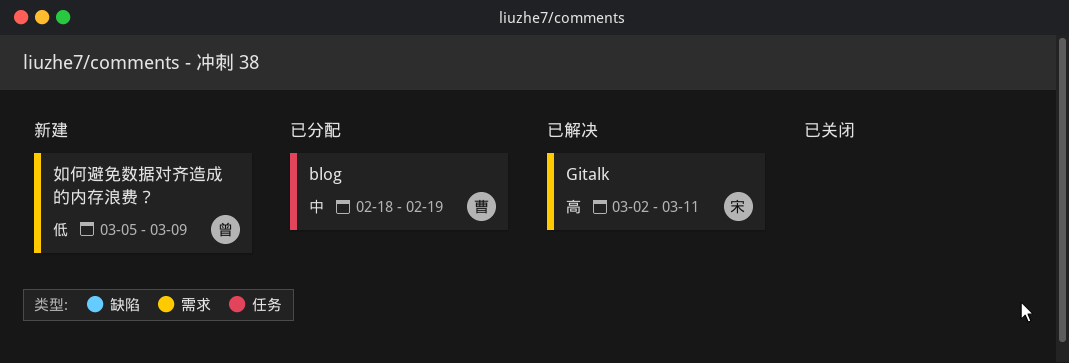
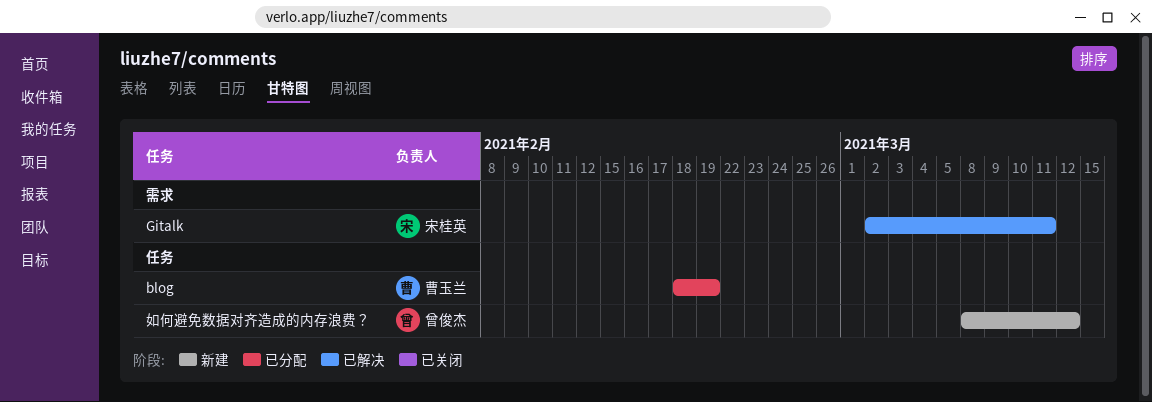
如何避免数据对齐造成的内存浪费？, label: 需求 -> 任务
如何避免数据对齐造成的内存浪费？, start: Mar 5 -> Mar 8
如何避免数据对齐造成的内存浪费？, due: Mar 9 -> Mar 12

